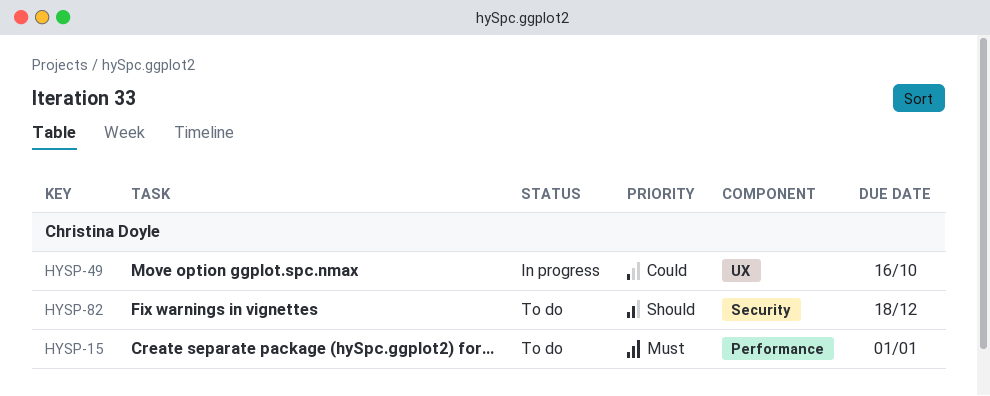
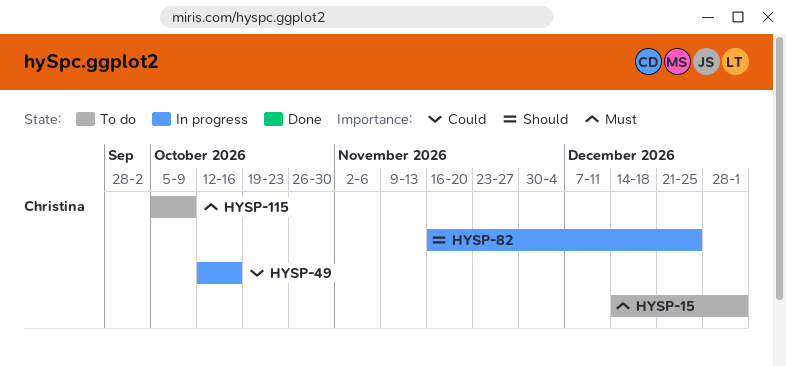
HYSP-82, status: To do -> In progress
HYSP-82, due: Dec 18 -> Dec 25
HYSP-115: none -> present

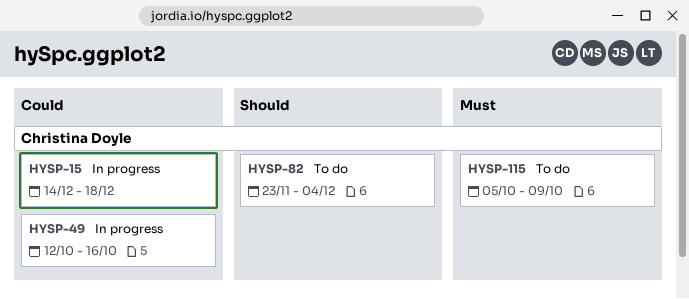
HYSP-15, status: To do -> In progress
HYSP-15, priority: Must -> Could
HYSP-15, due: Jan 1 -> Dec 18
HYSP-82, status: In progress -> To do
HYSP-82, start: Nov 16 -> Nov 23
HYSP-82, due: Dec 25 -> Dec 4

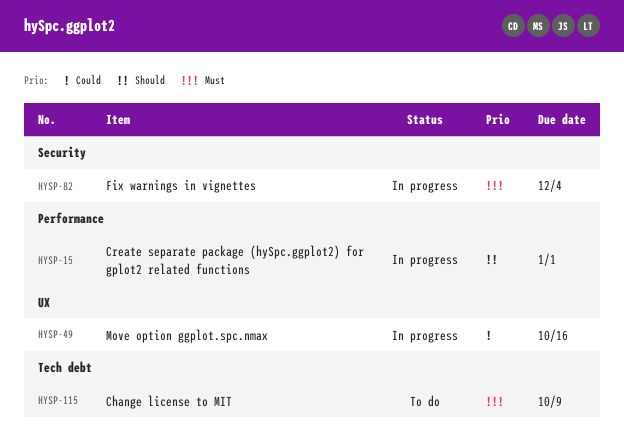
HYSP-15, priority: Could -> Should
HYSP-15, due: Dec 18 -> Jan 1
HYSP-82, status: To do -> In progress
HYSP-82, priority: Should -> Must

